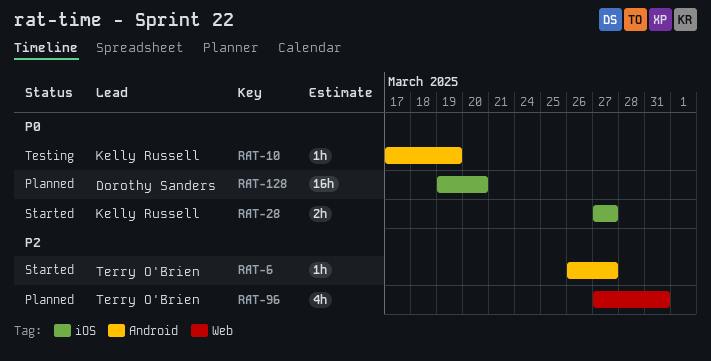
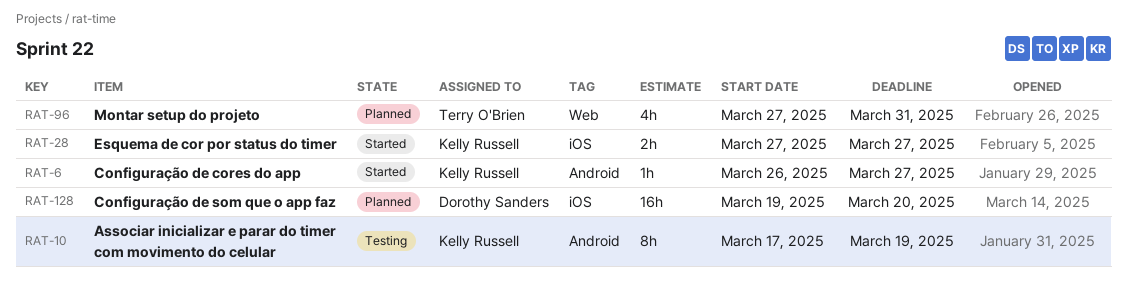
RAT-6, owner: Terry O'Brien -> Kelly Russell
RAT-10, estimate: 1h -> 8h

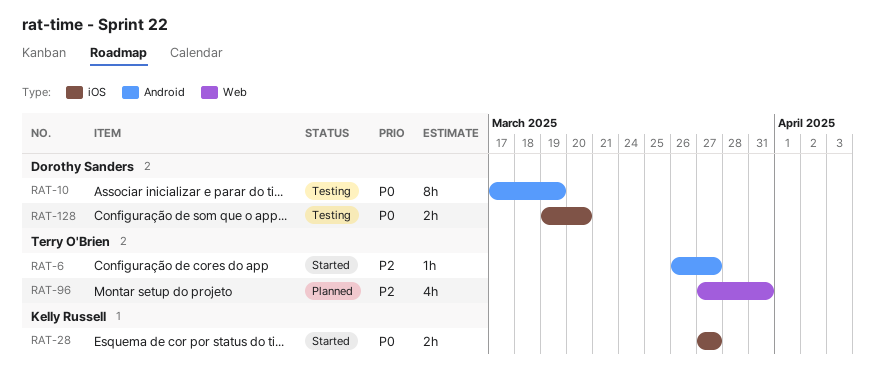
RAT-6, owner: Kelly Russell -> Terry O'Brien
RAT-10, owner: Kelly Russell -> Dorothy Sanders
RAT-128, status: Planned -> Testing
RAT-128, estimate: 16h -> 2h

